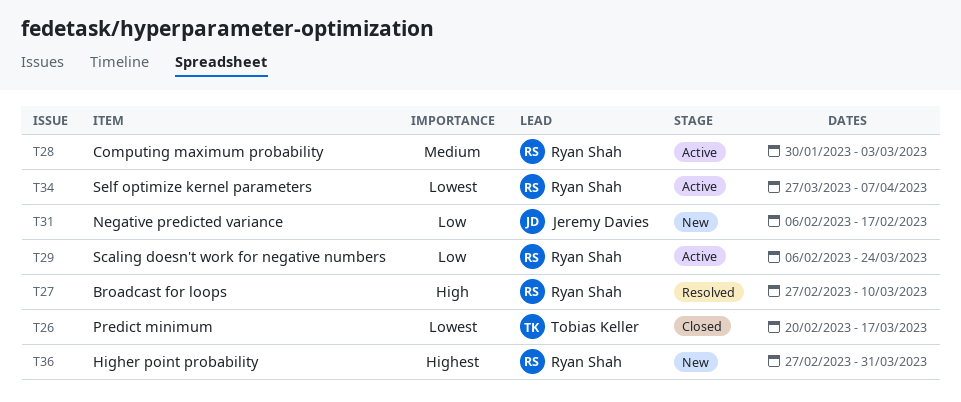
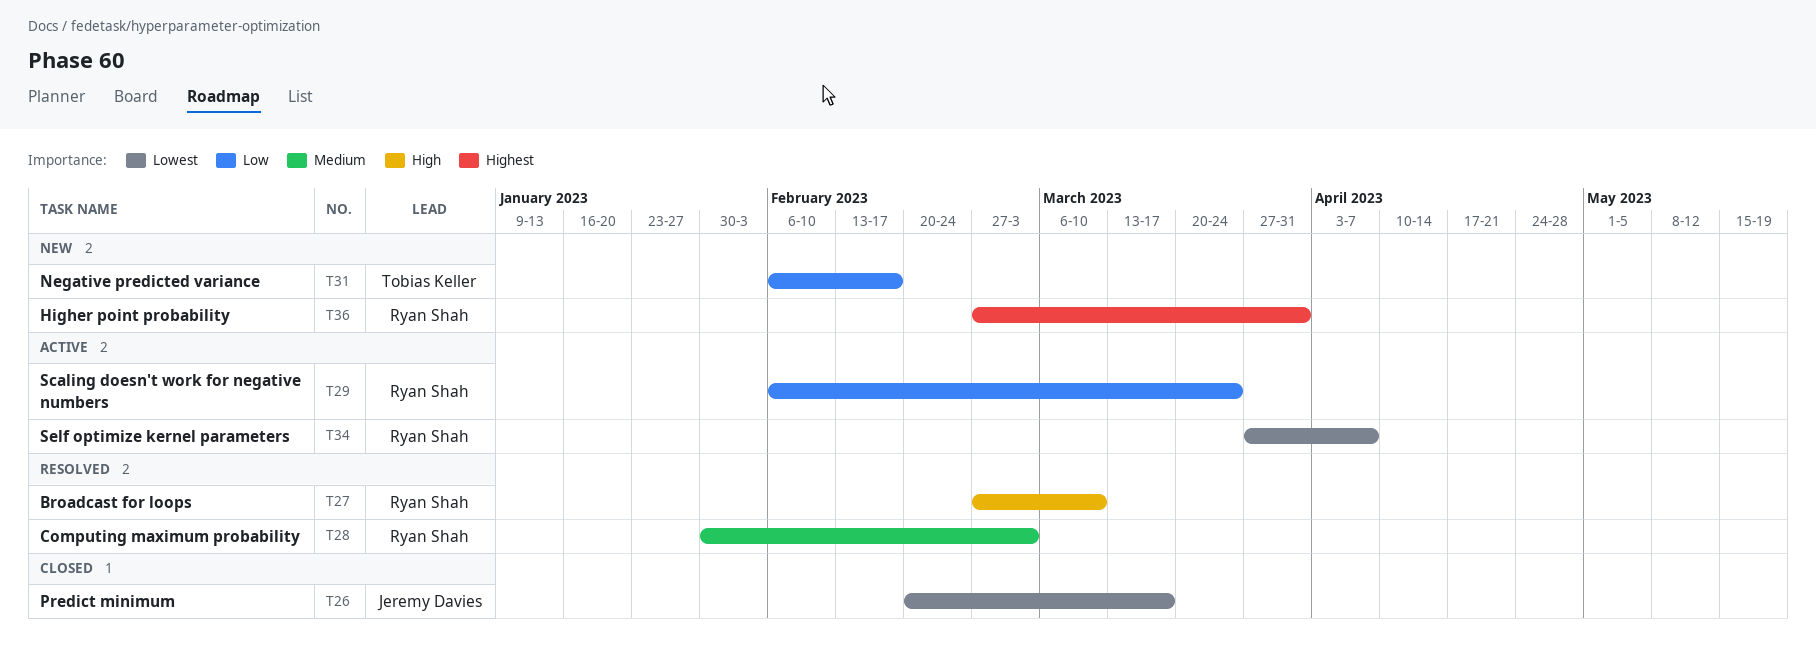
T26, owner: Tobias Keller -> Jeremy Davies
T28, status: Active -> Resolved
T31, owner: Jeremy Davies -> Tobias Keller

